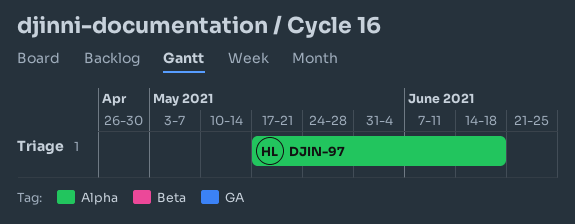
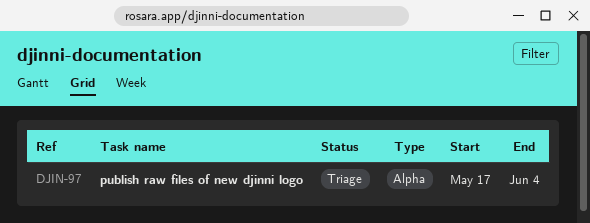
DJIN-97, due: Jun 18 -> Jun 4

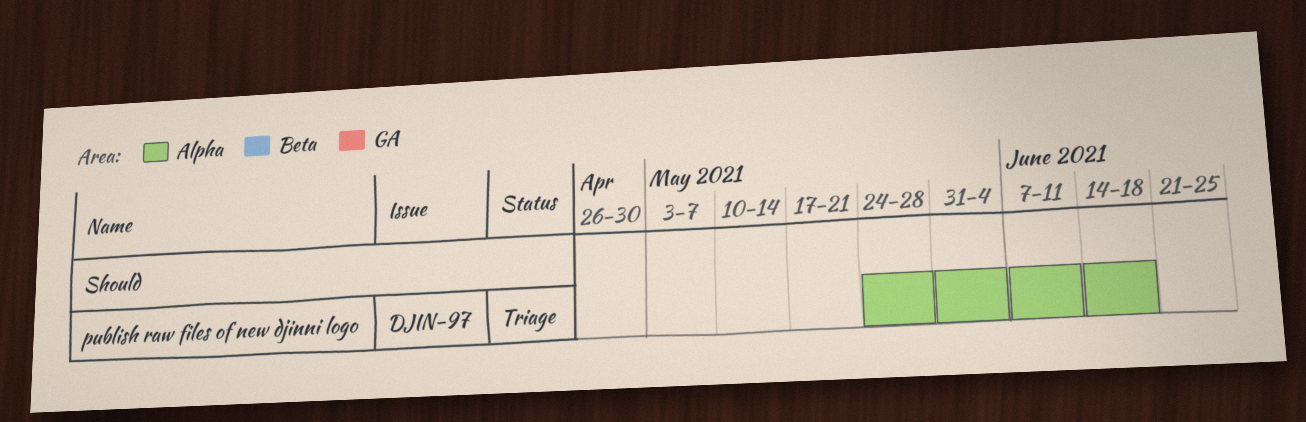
DJIN-97, start: May 17 -> May 24
DJIN-97, due: Jun 4 -> Jun 18

